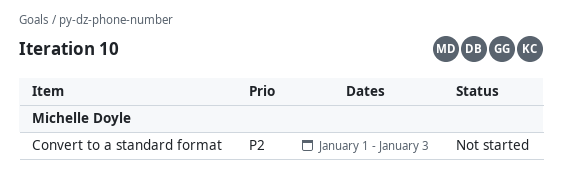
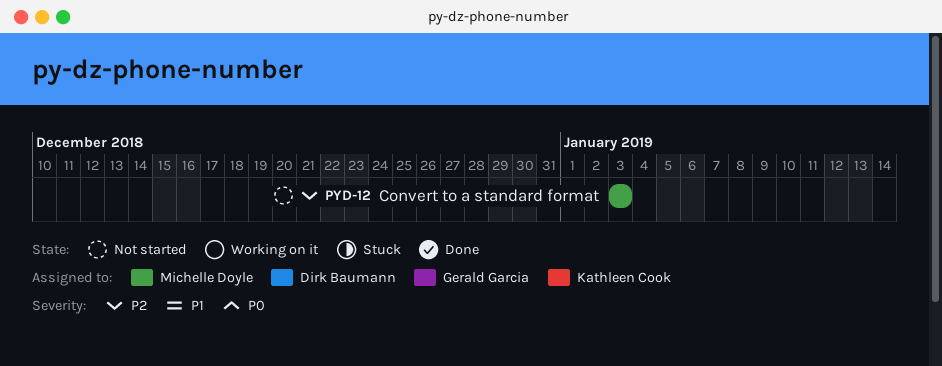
Convert to a standard format, start: Jan 1 -> Jan 3

